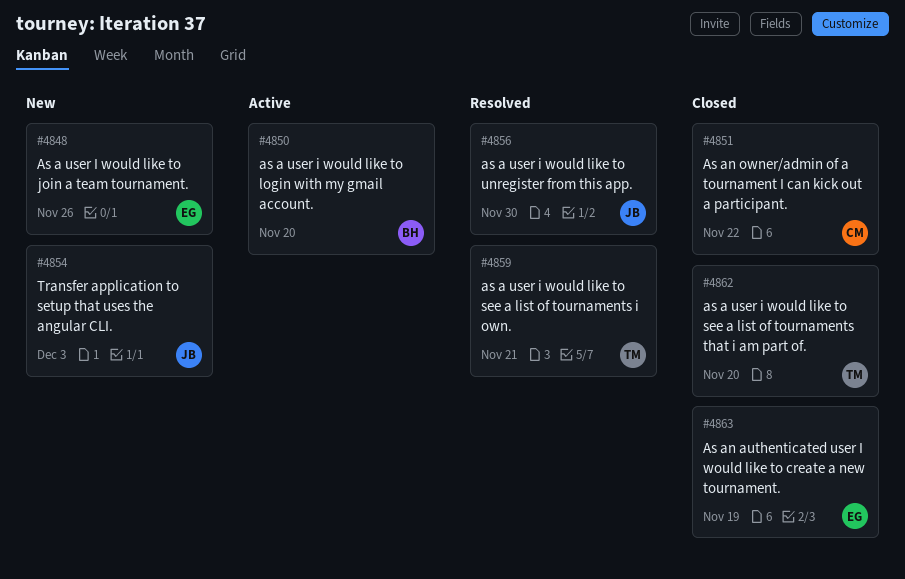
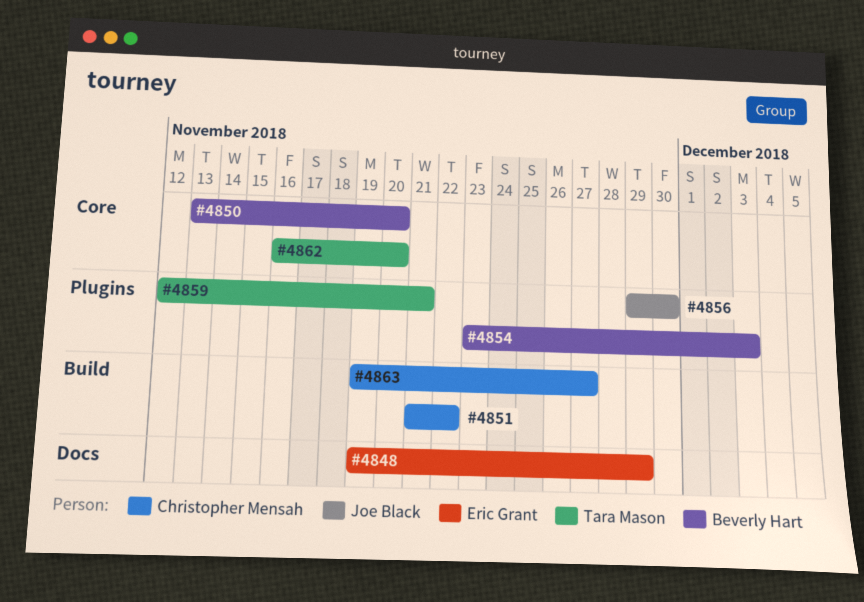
#4848, due: Nov 26 -> Nov 29
#4854, owner: Joe Black -> Beverly Hart
#4863, owner: Eric Grant -> Christopher Mensah
#4863, due: Nov 19 -> Nov 27

